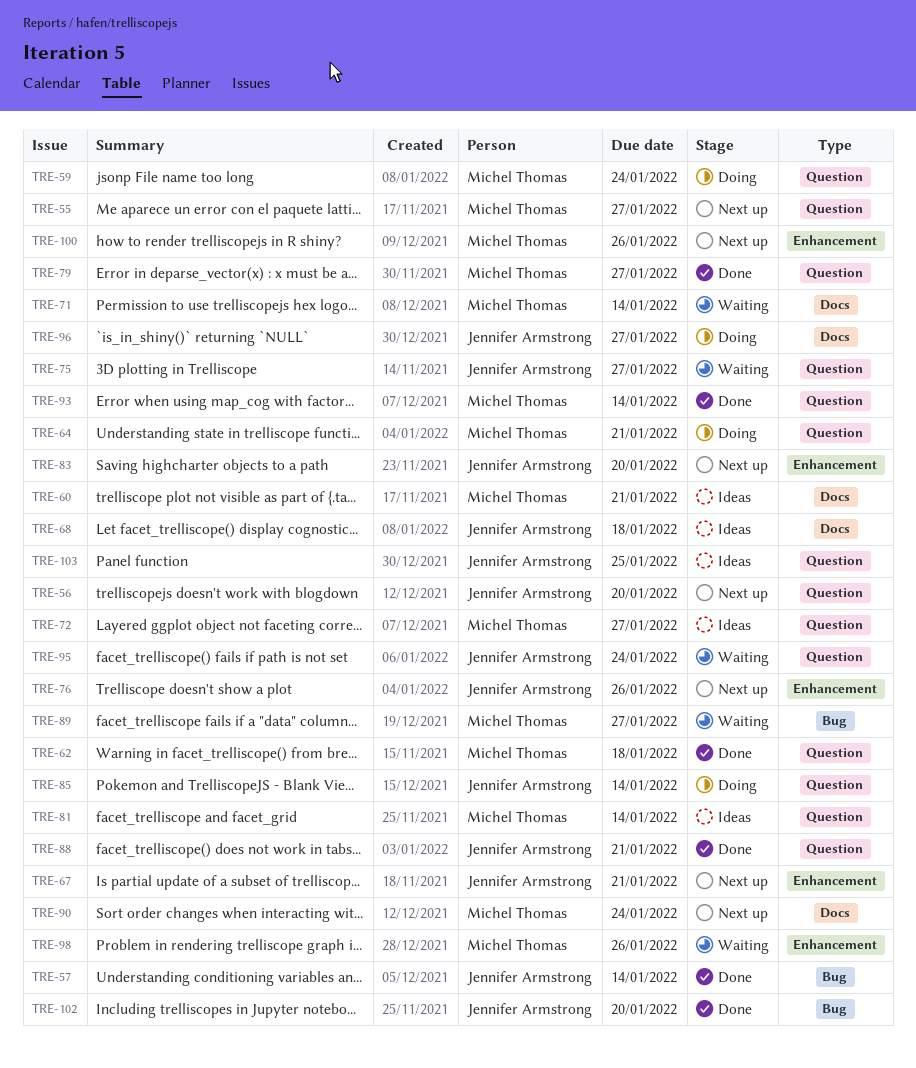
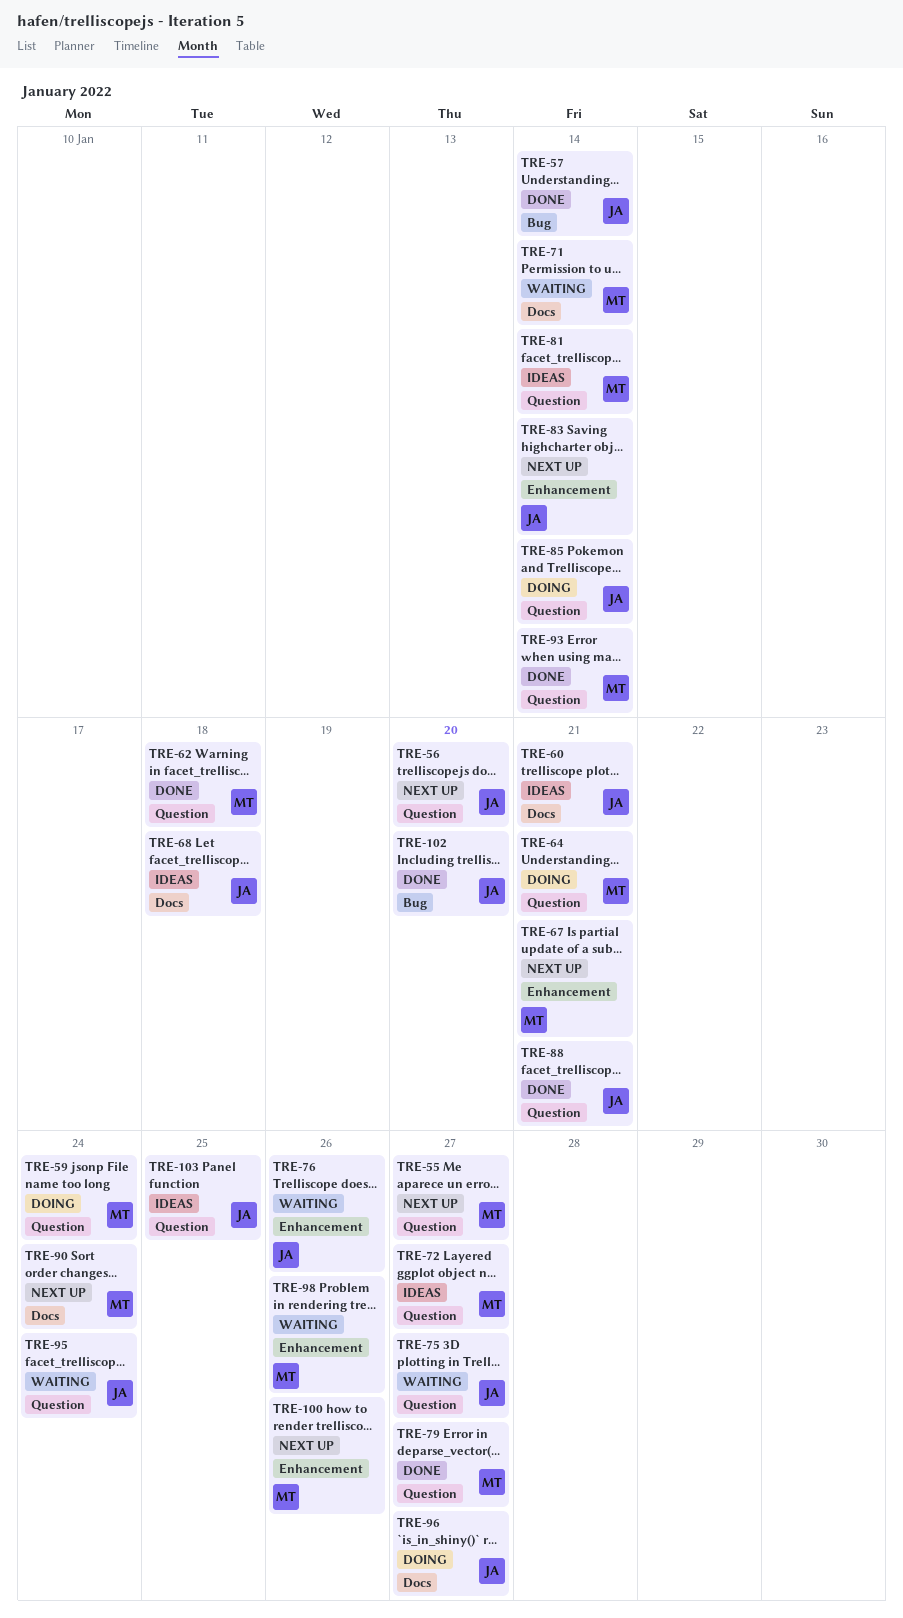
TRE-60, owner: Michel Thomas -> Jennifer Armstrong
TRE-67, owner: Jennifer Armstrong -> Michel Thomas
TRE-76, status: Next up -> Waiting
TRE-83, due: Jan 20 -> Jan 14
TRE-89: present -> none

